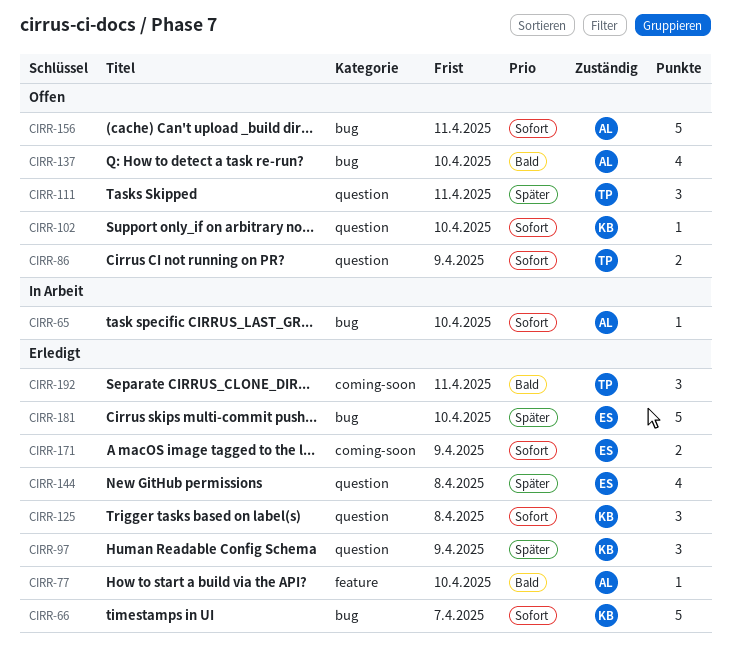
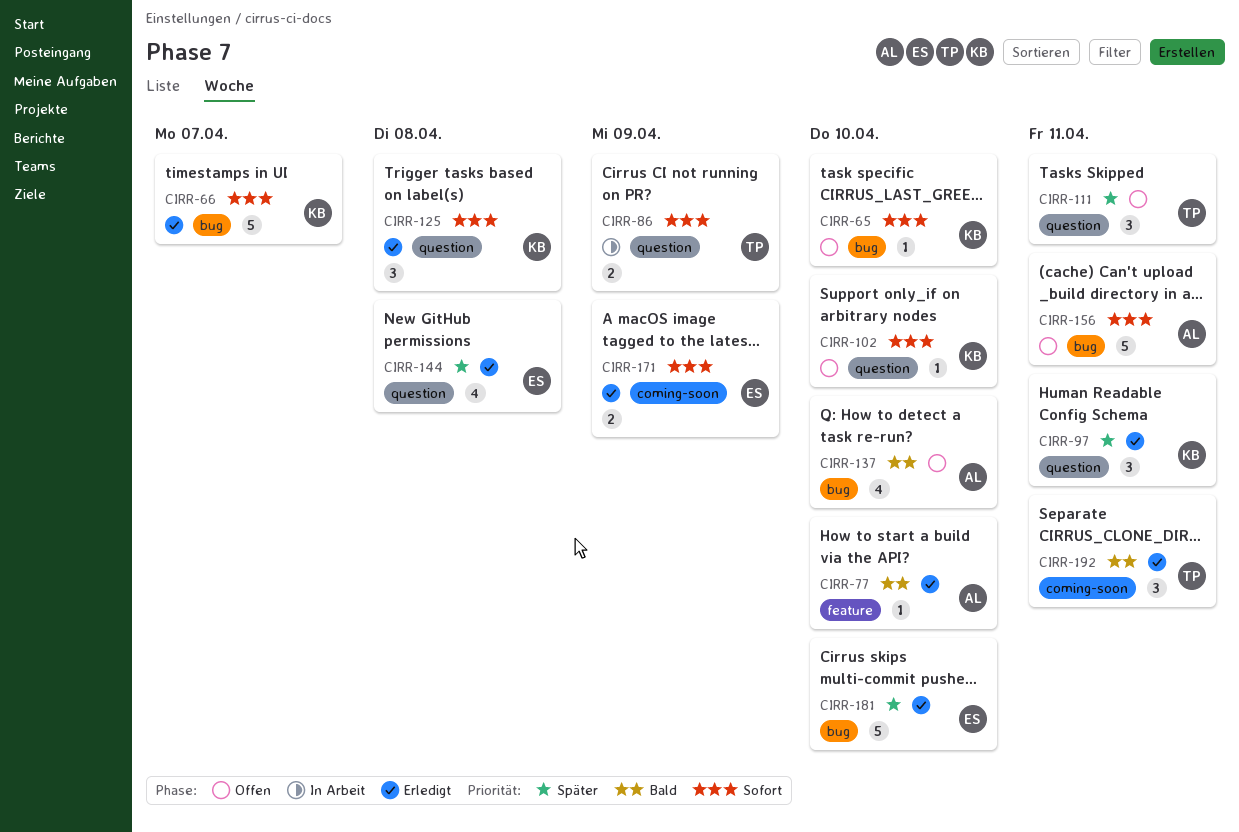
CIRR-65, status: In Arbeit -> Offen
CIRR-65, owner: AL -> KB
CIRR-86, status: Offen -> In Arbeit
CIRR-97, due: Apr 9 -> Apr 11

